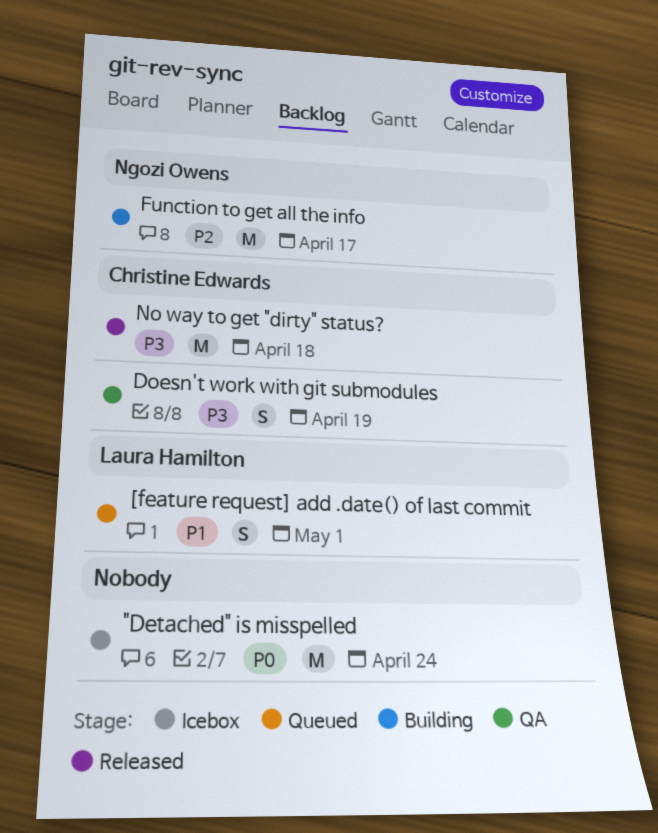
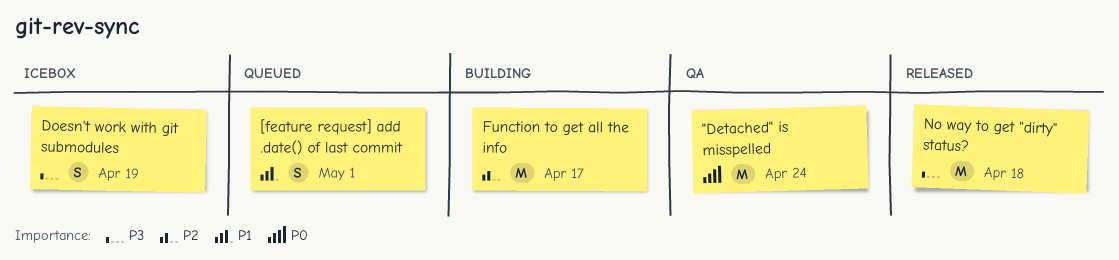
"Detached" is misspelled, status: Icebox -> QA
Doesn't work with git submodules, status: QA -> Icebox

